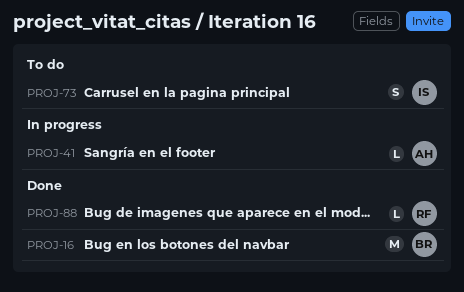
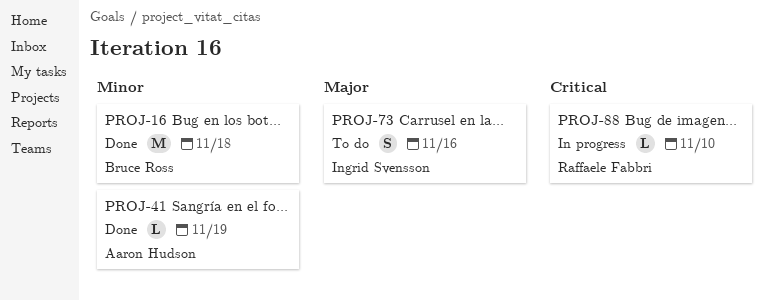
PROJ-41, status: In progress -> Done
PROJ-88, status: Done -> In progress

